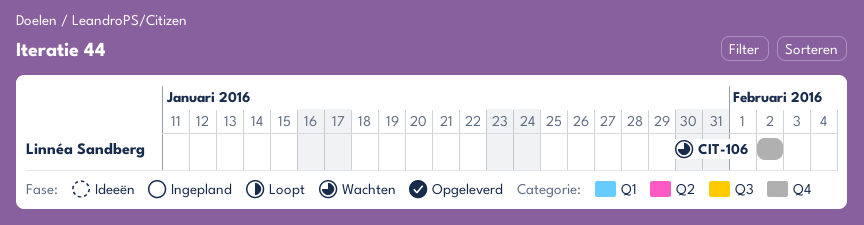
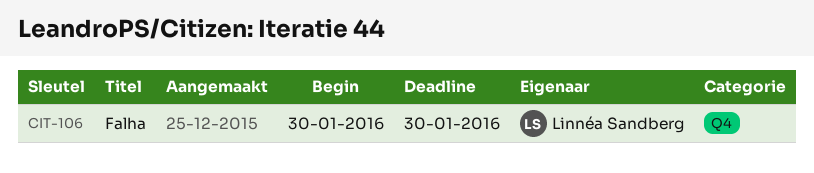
CIT-106, start: Feb 2 -> Jan 30
CIT-106, due: Feb 2 -> Jan 30

